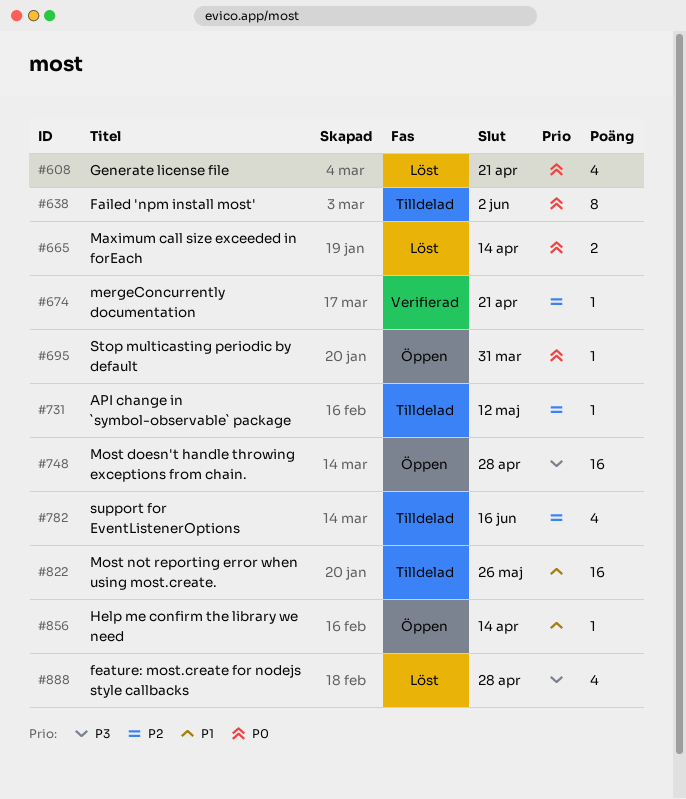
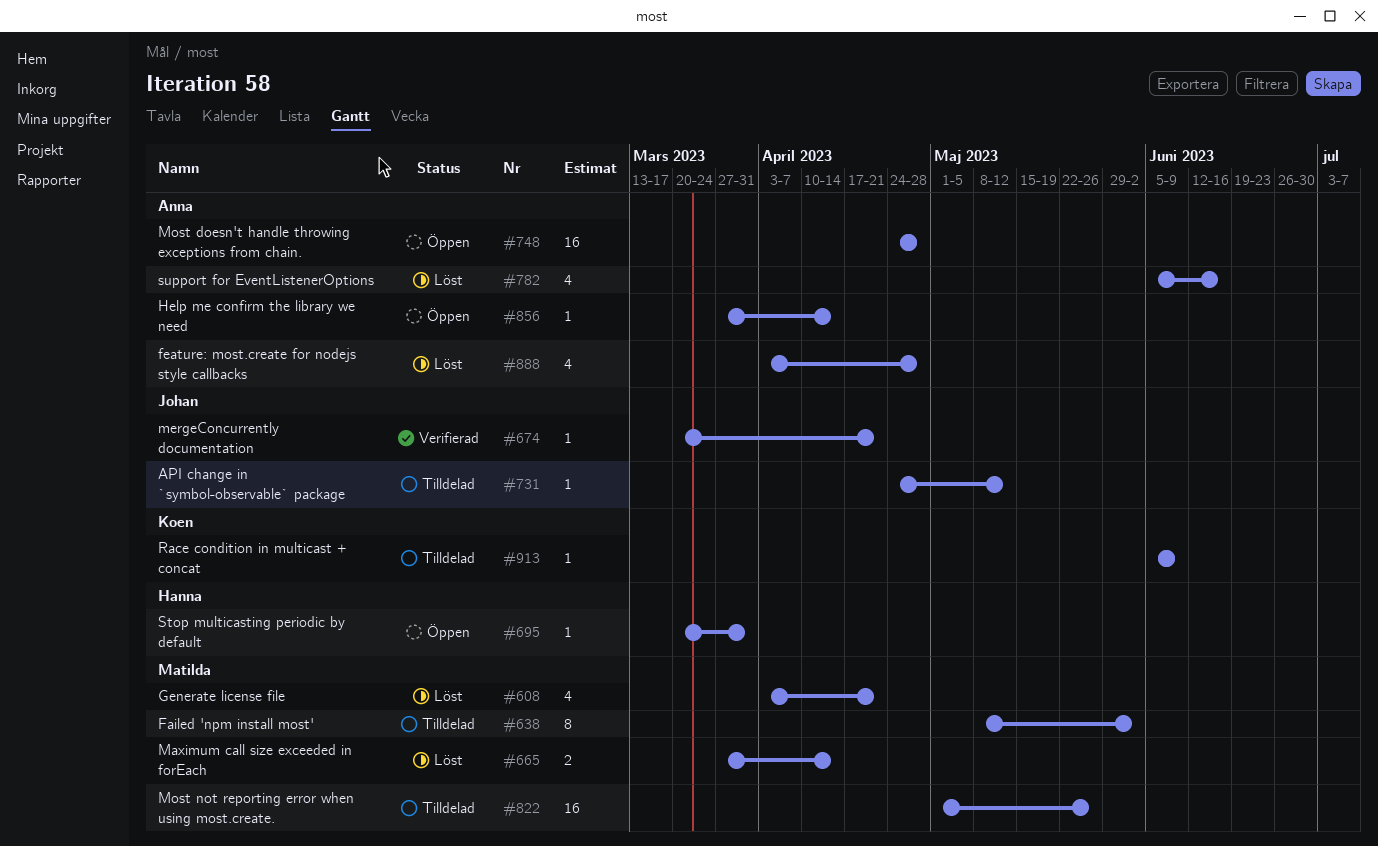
#782, status: Tilldelad -> Löst
#913: none -> present

